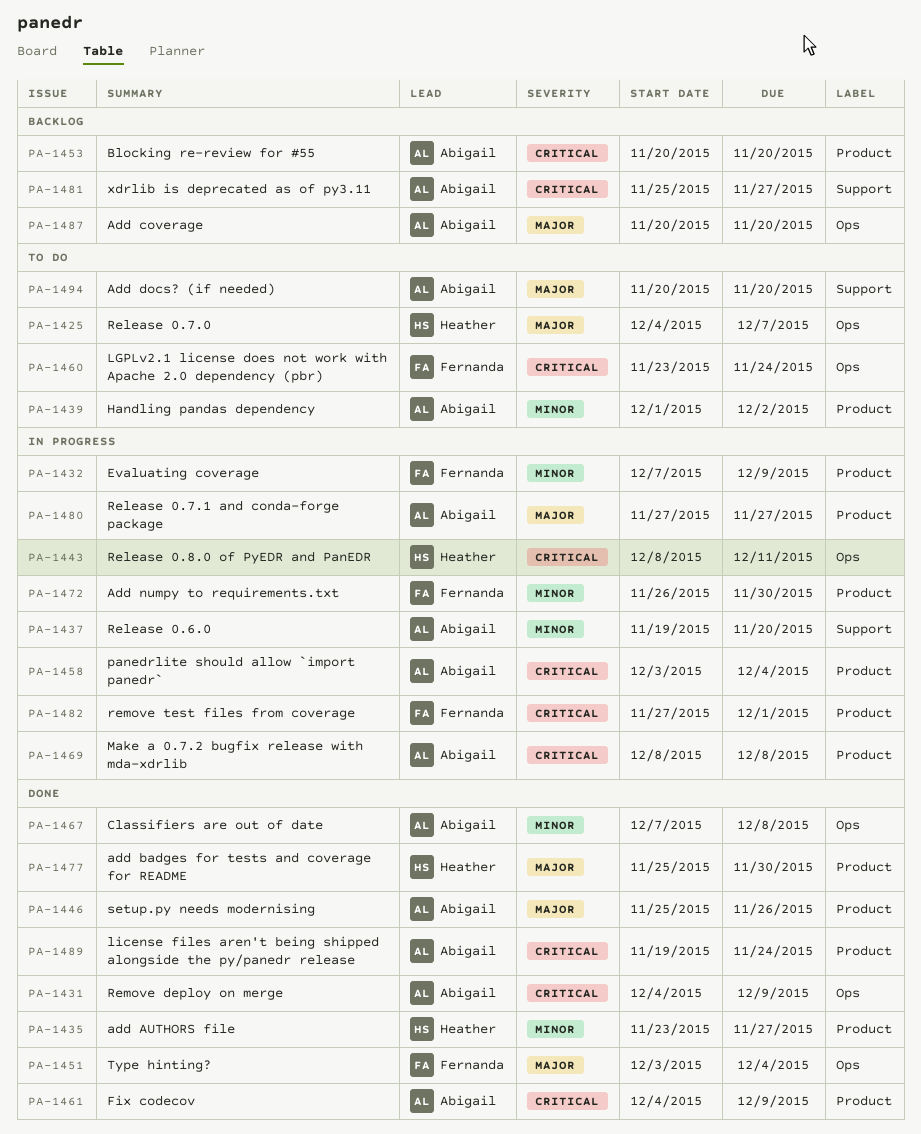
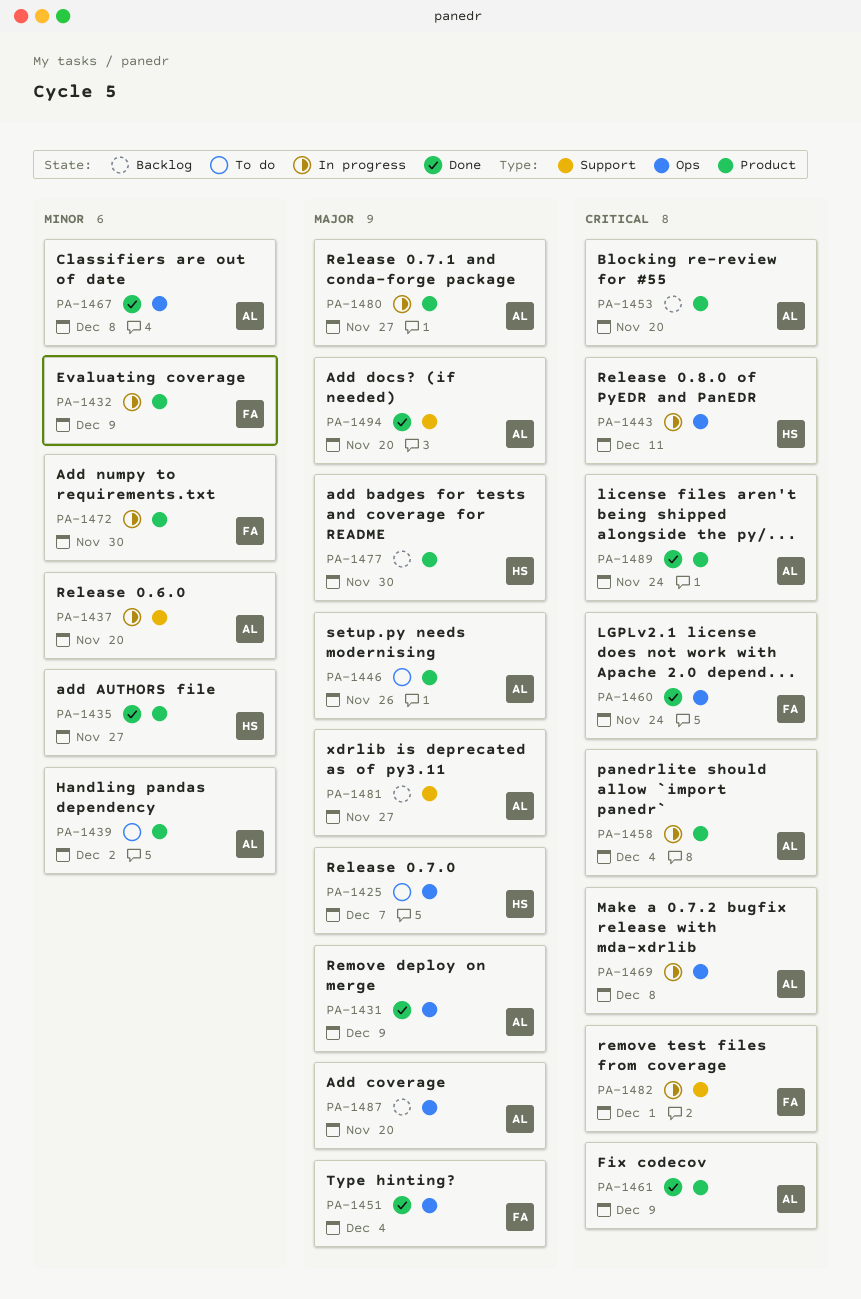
PA-1431, priority: Critical -> Major
PA-1446, status: Done -> To do
PA-1460, status: To do -> Done
PA-1469, label: Product -> Ops
PA-1477, status: Done -> Backlog
PA-1481, priority: Critical -> Major
PA-1482, label: Product -> Support
PA-1494, status: To do -> Done

